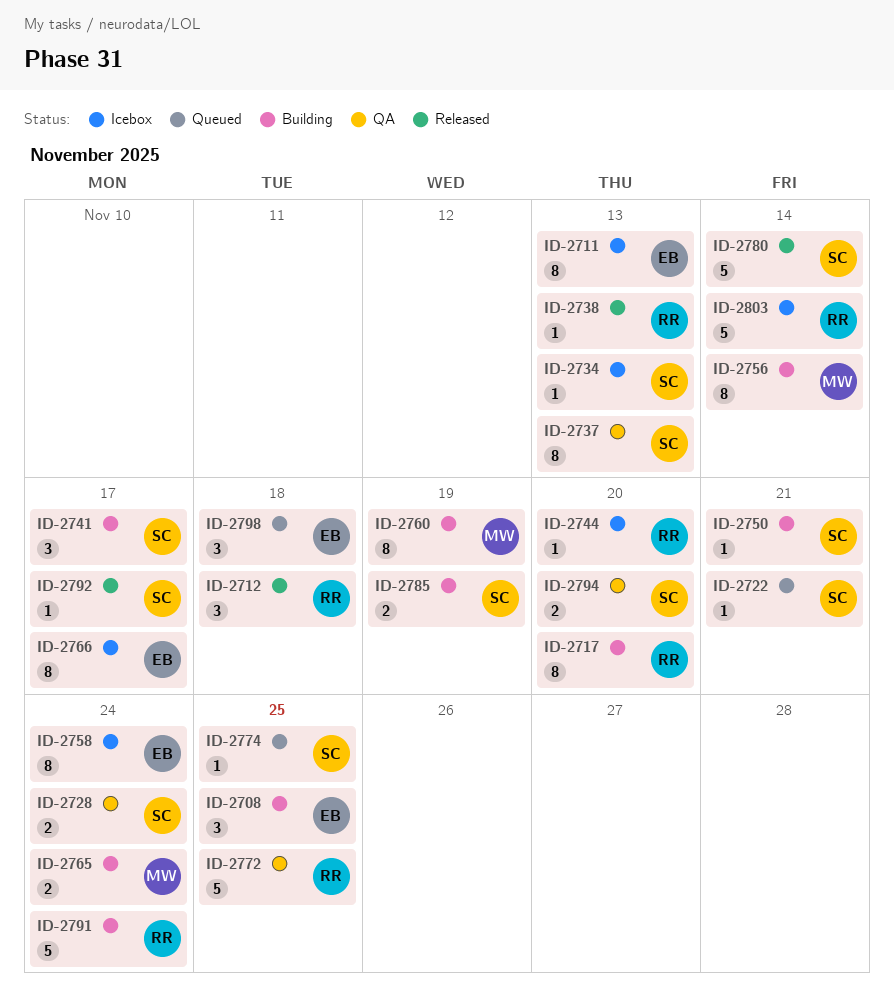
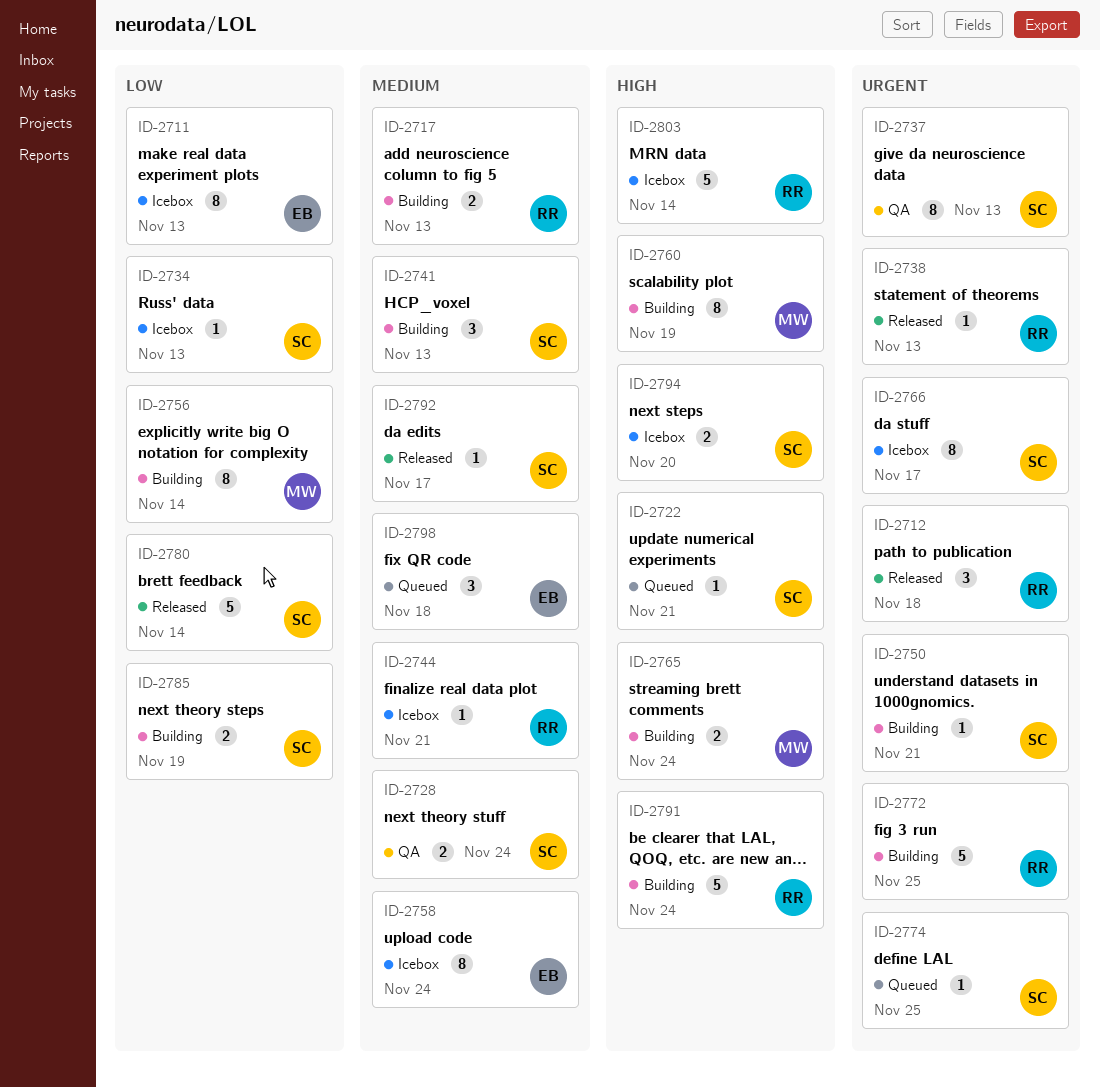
ID-2708: present -> none
ID-2717, estimate: 8 -> 2
ID-2717, due: Nov 20 -> Nov 13
ID-2741, due: Nov 17 -> Nov 13
ID-2744, due: Nov 20 -> Nov 21
ID-2766, owner: EB -> SC
ID-2772, status: QA -> Building
ID-2794, status: QA -> Icebox

